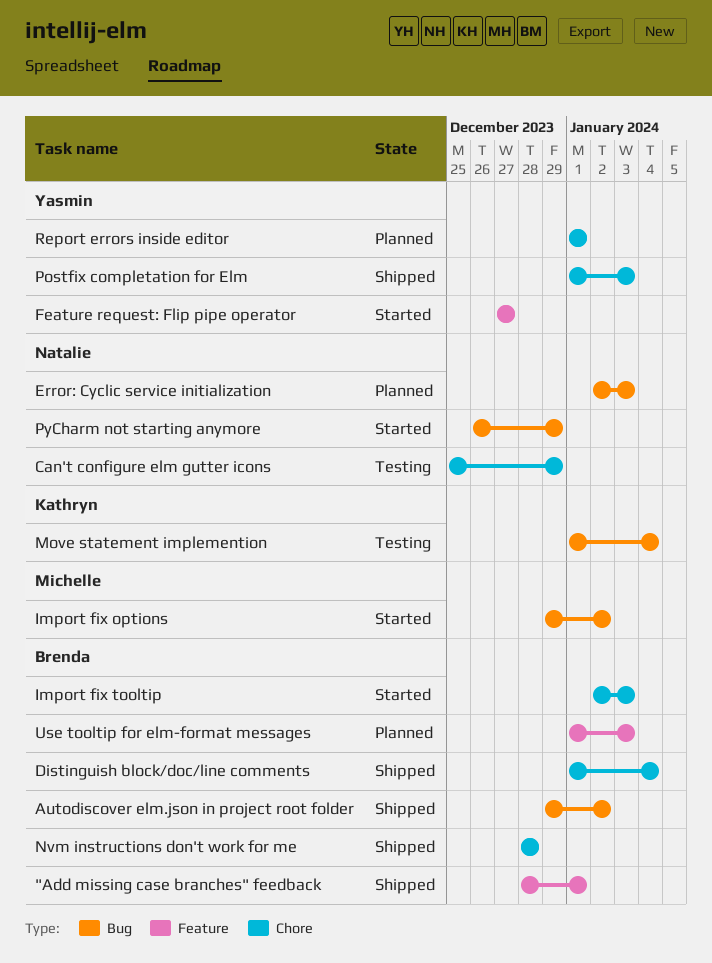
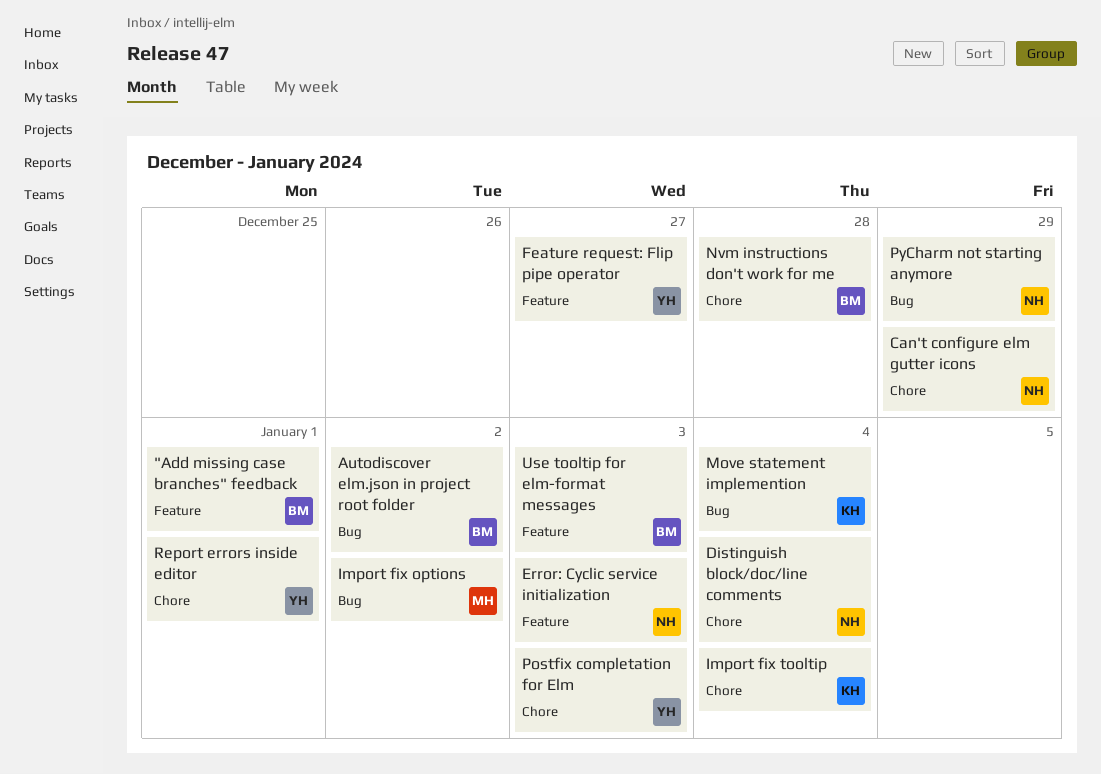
Distinguish block/doc/line comments, owner: Brenda -> Natalie
Error: Cyclic service initialization, label: Bug -> Feature
Import fix tooltip, owner: Brenda -> Kathryn
Import fix tooltip, due: Jan 3 -> Jan 4

